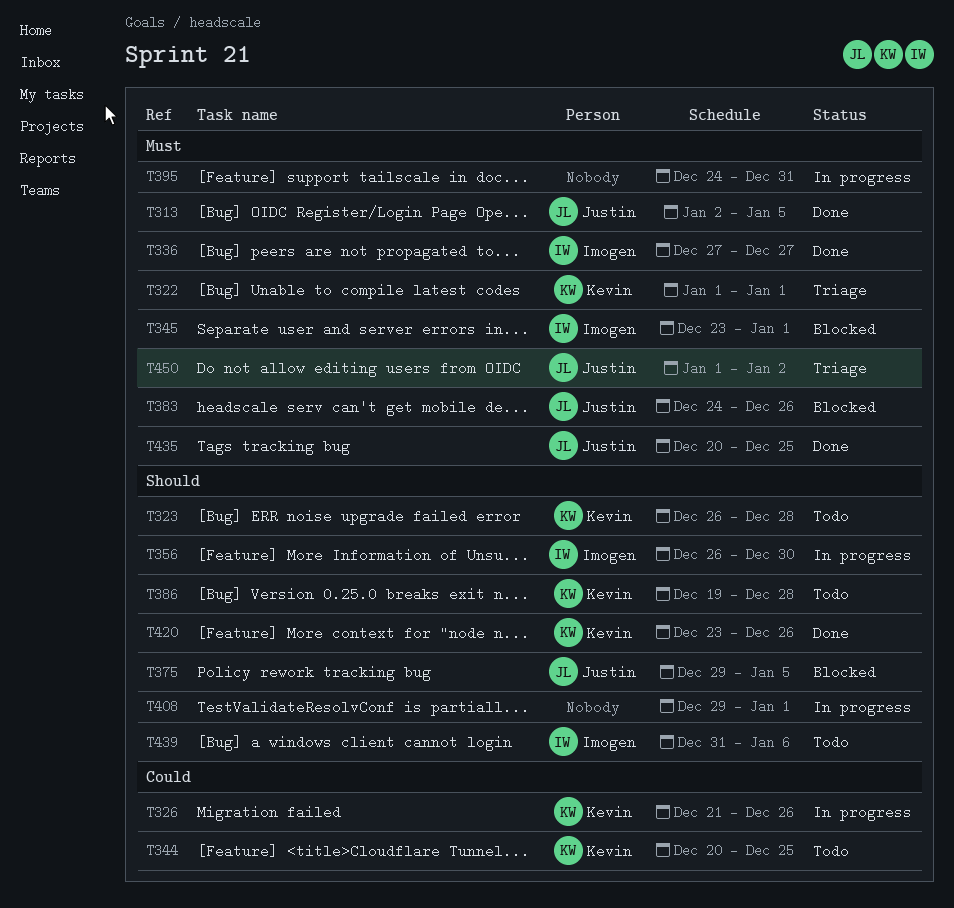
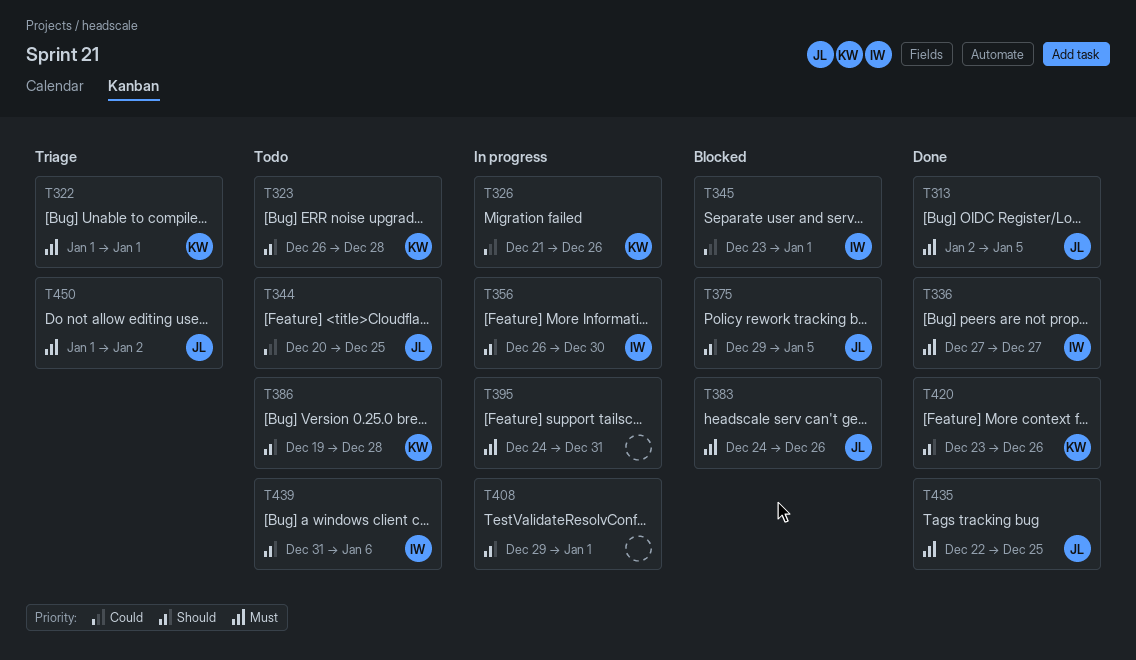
T344, owner: Kevin -> Justin
T345, priority: Must -> Could
T435, start: Dec 20 -> Dec 22

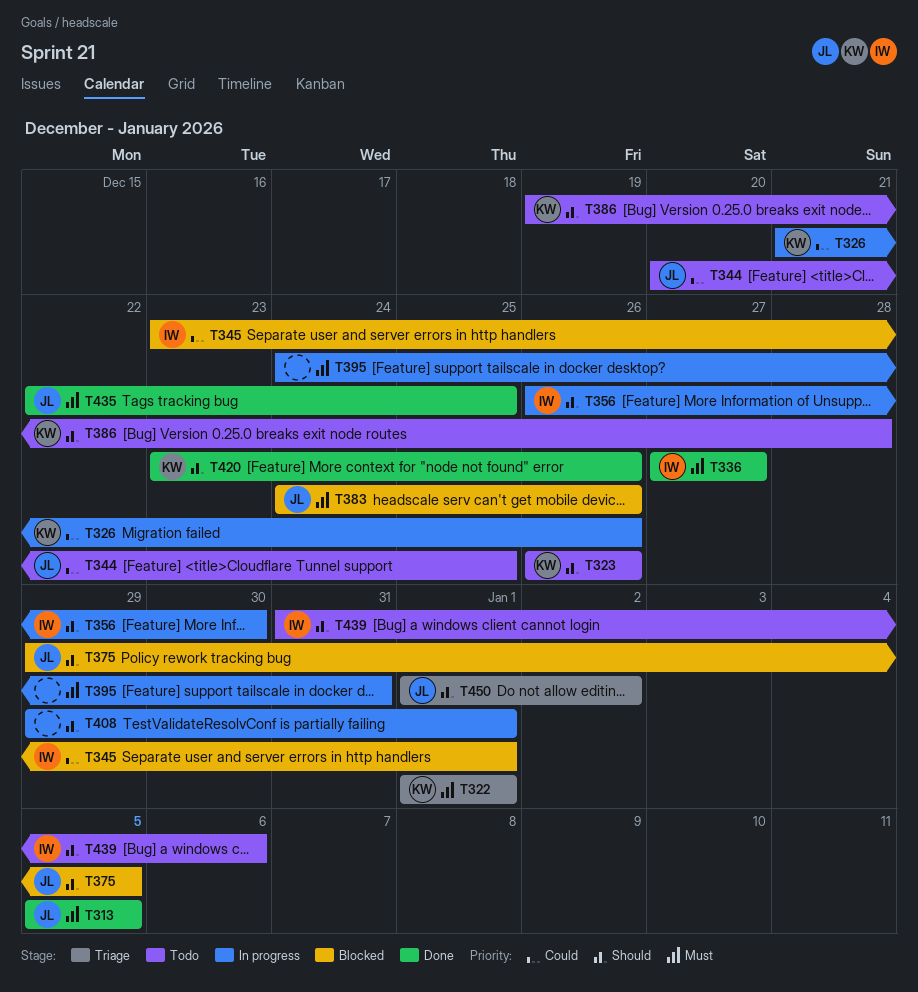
T313, start: Jan 2 -> Jan 5
T323, due: Dec 28 -> Dec 26
T450, priority: Must -> Should

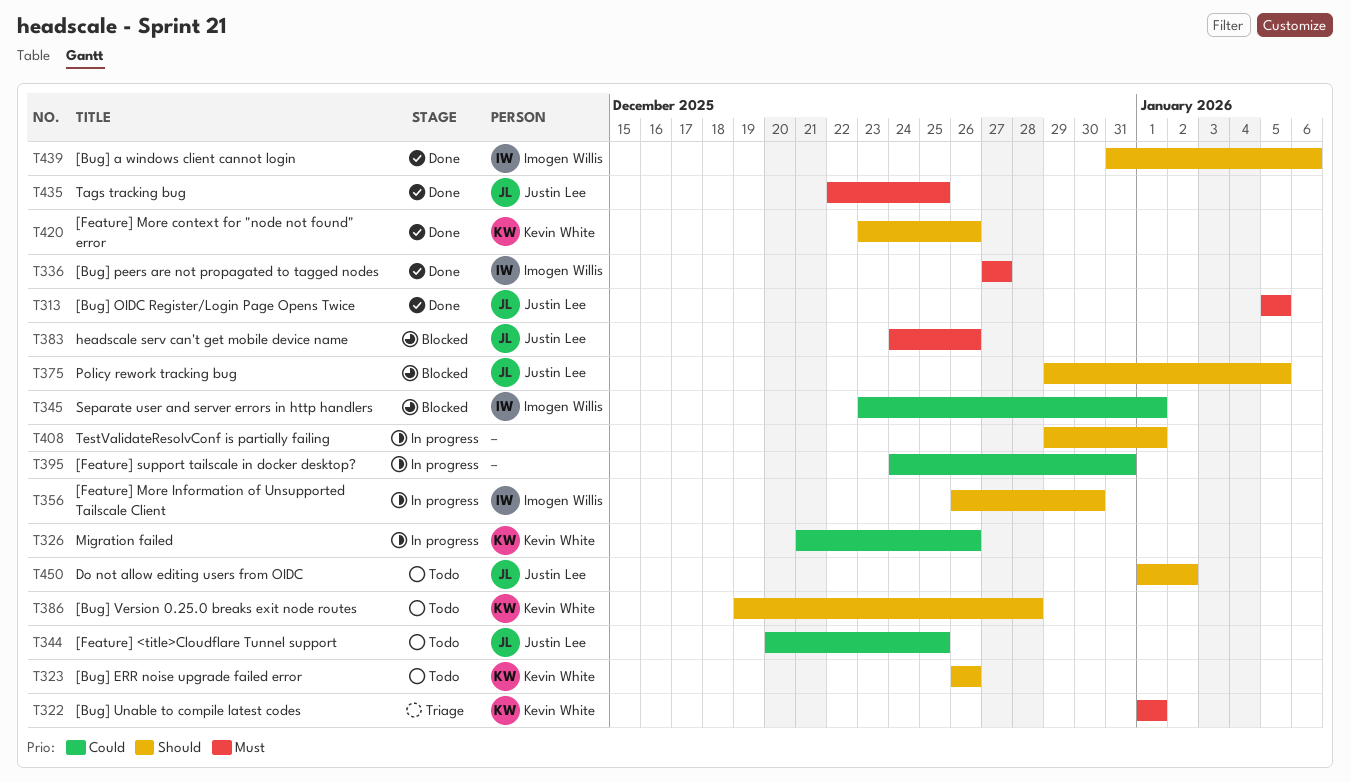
T395, priority: Must -> Could
T439, status: Todo -> Done
T450, status: Triage -> Todo

